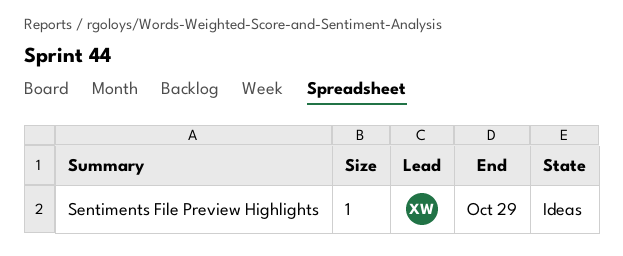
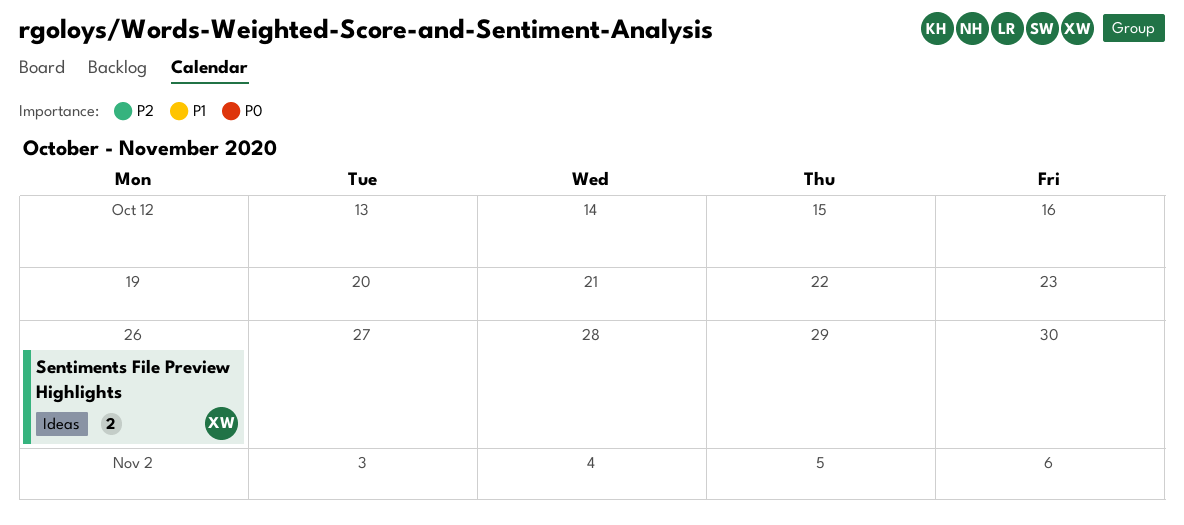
Sentiments File Preview Highlights, estimate: 1 -> 2
Sentiments File Preview Highlights, due: Oct 29 -> Oct 26

